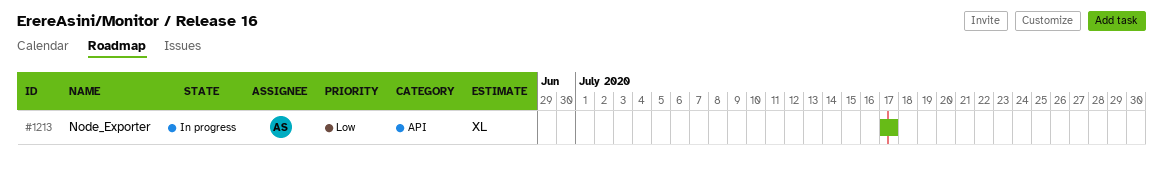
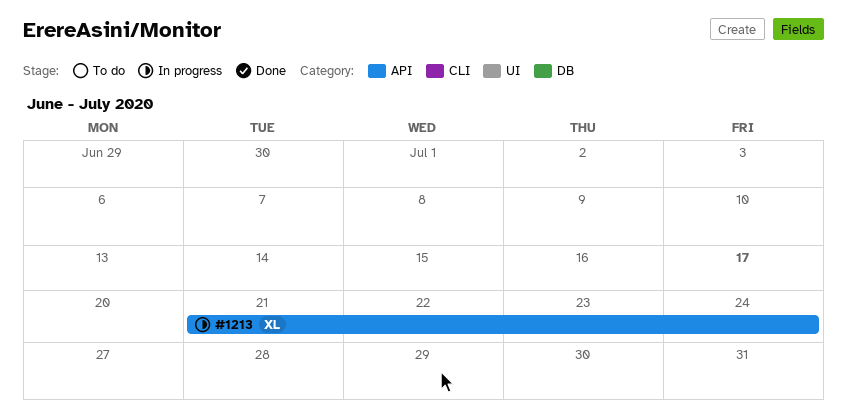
#1213, start: Jul 17 -> Jul 21
#1213, due: Jul 17 -> Jul 24

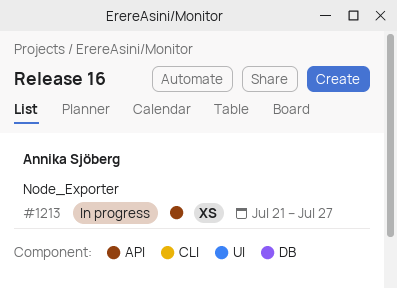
#1213, estimate: XL -> XS
#1213, due: Jul 24 -> Jul 27

